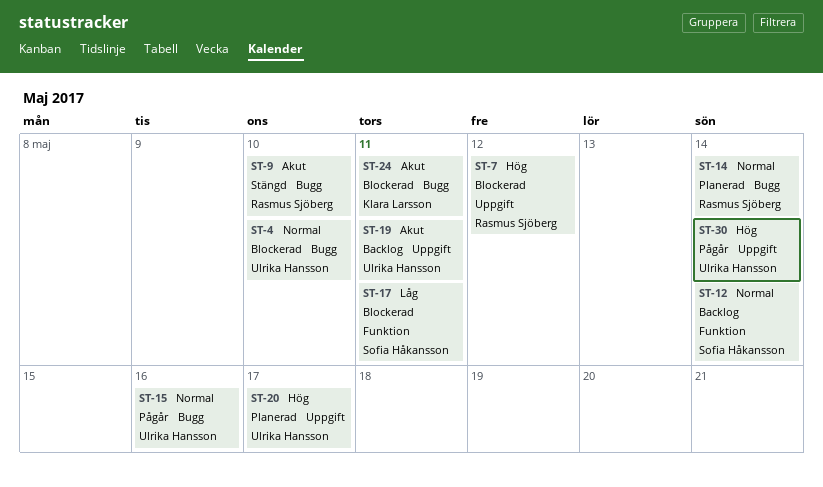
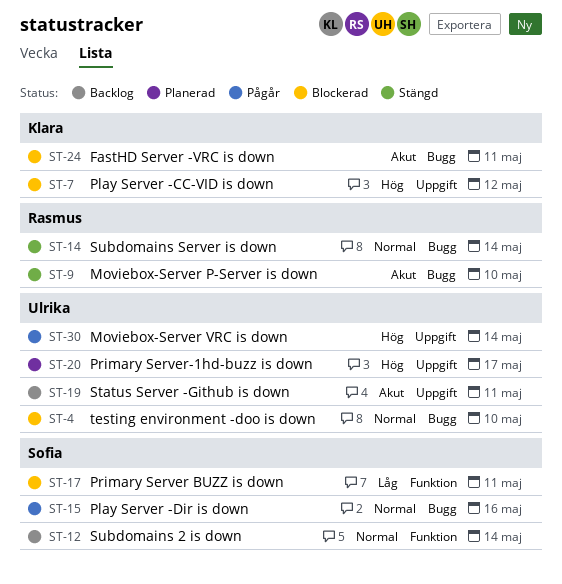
ST-7, owner: Rasmus Sjöberg -> Klara Larsson
ST-14, status: Planerad -> Stängd
ST-15, owner: Ulrika Hansson -> Sofia Håkansson

